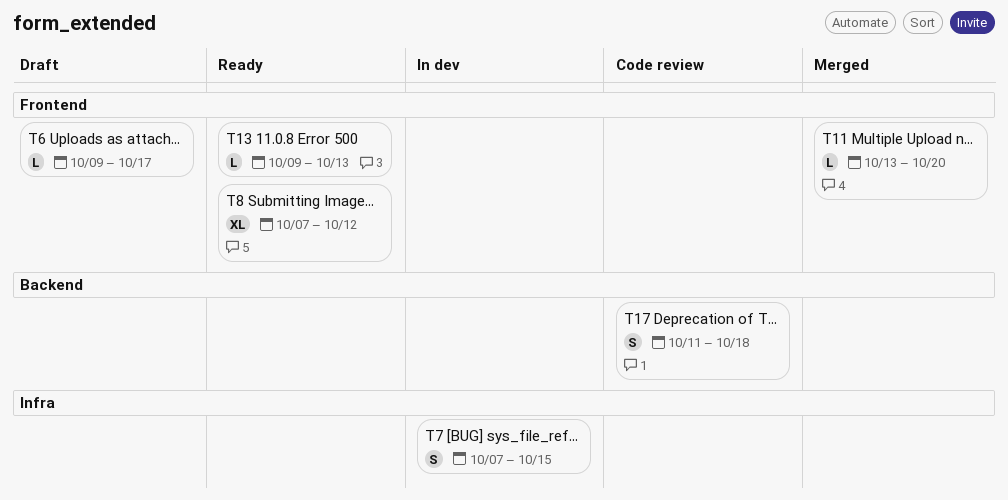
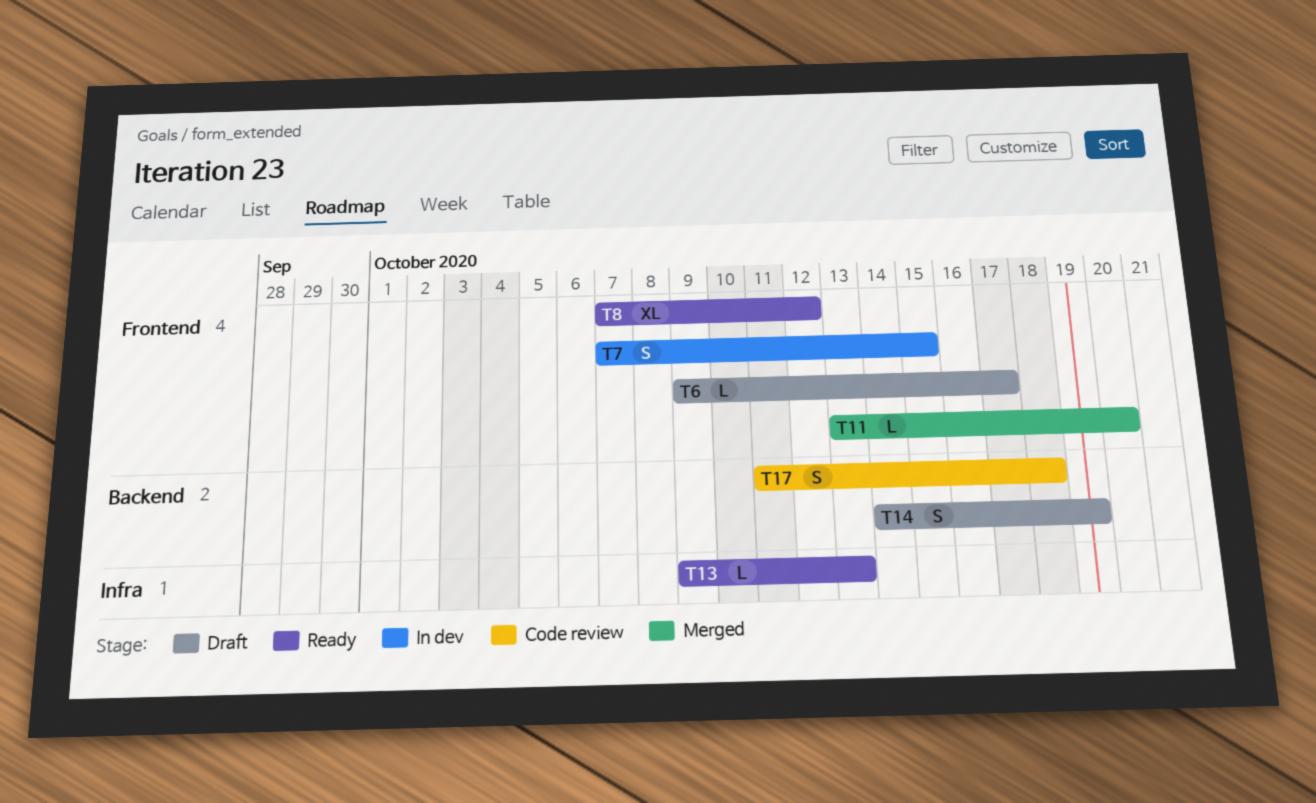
T7, label: Infra -> Frontend
T13, label: Frontend -> Infra
T14: none -> present

